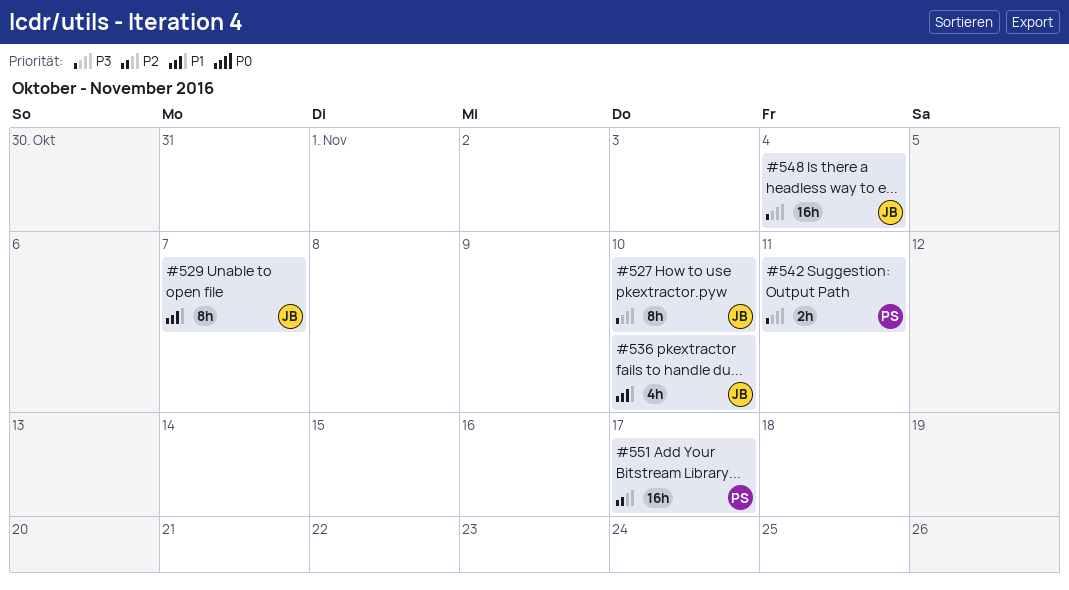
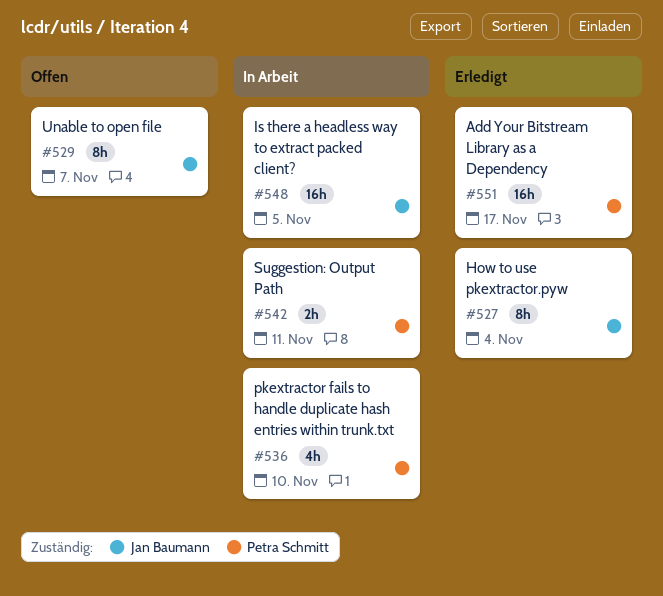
#527, due: Nov 10 -> Nov 4
#536, owner: Jan Baumann -> Petra Schmitt
#548, due: Nov 4 -> Nov 5

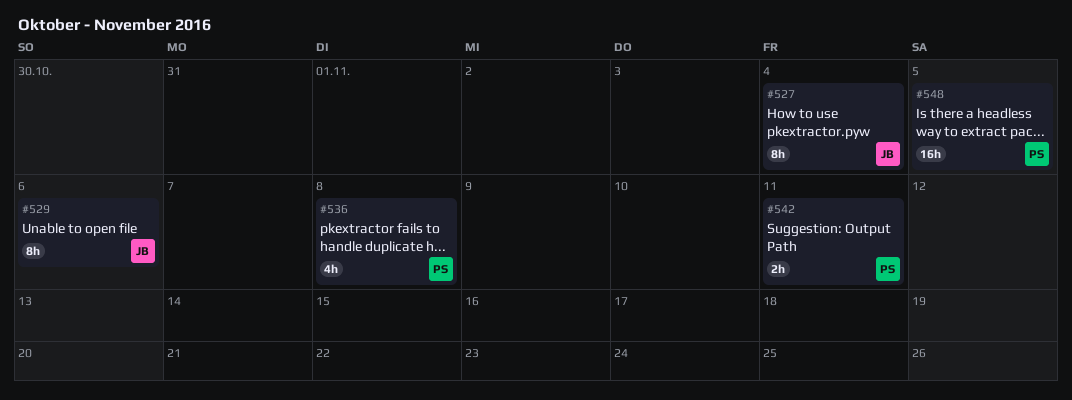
#529, due: Nov 7 -> Nov 6
#536, due: Nov 10 -> Nov 8
#548, owner: Jan Baumann -> Petra Schmitt
#551: present -> none

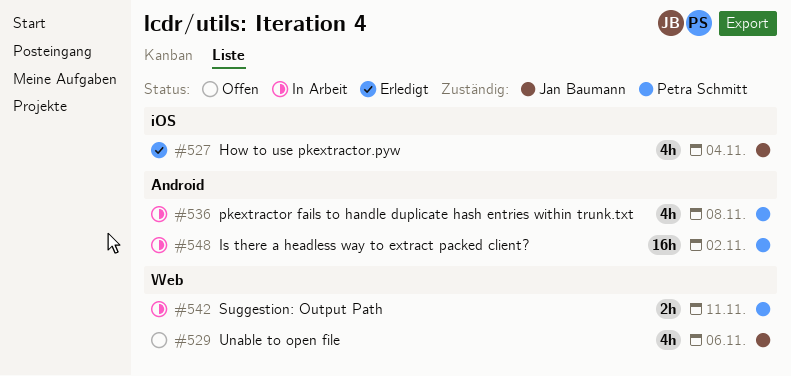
#527, estimate: 8h -> 4h
#529, estimate: 8h -> 4h
#548, due: Nov 5 -> Nov 2

